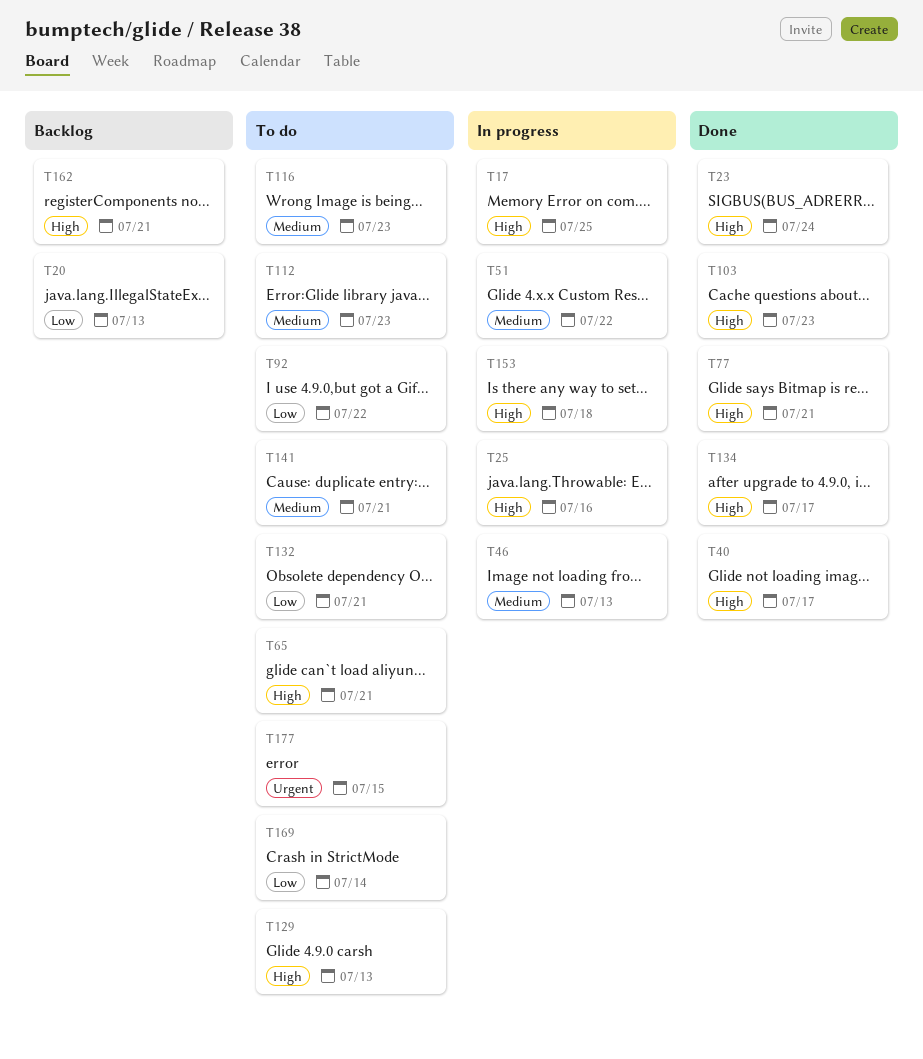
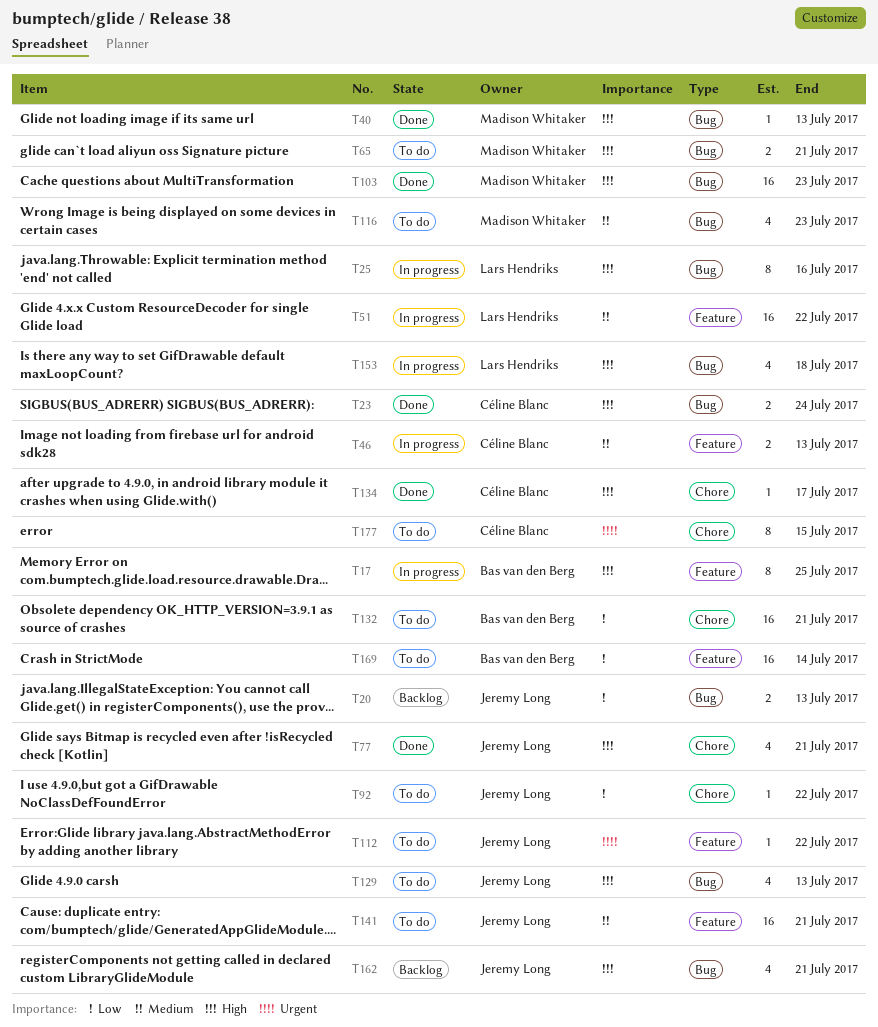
T40, due: Jul 17 -> Jul 13
T112, priority: Medium -> Urgent
T112, due: Jul 23 -> Jul 22

